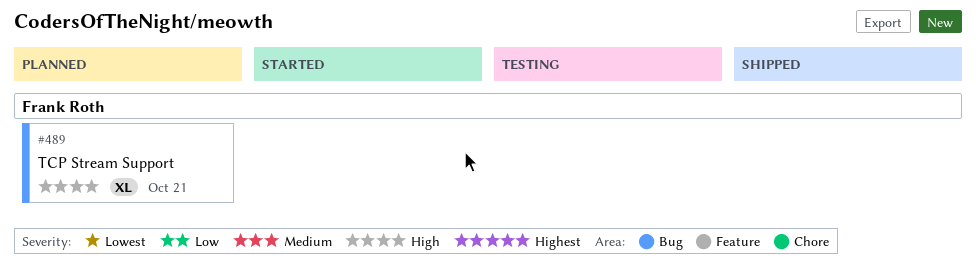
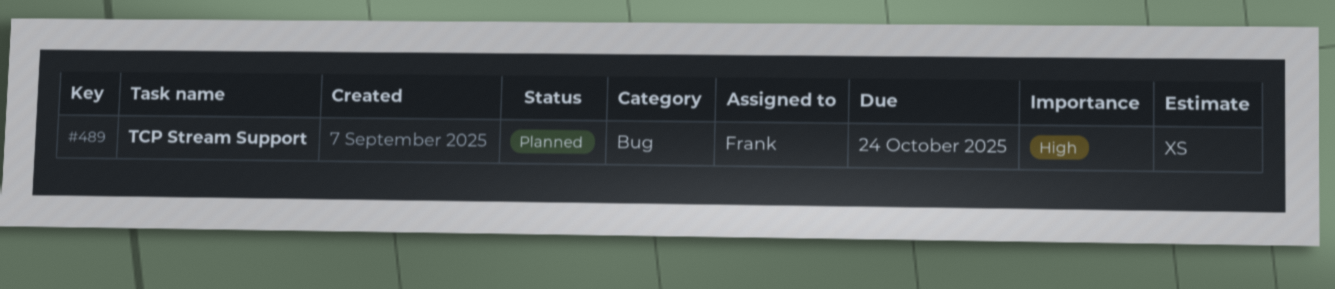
#489, estimate: XL -> XS
#489, due: Oct 21 -> Oct 24

